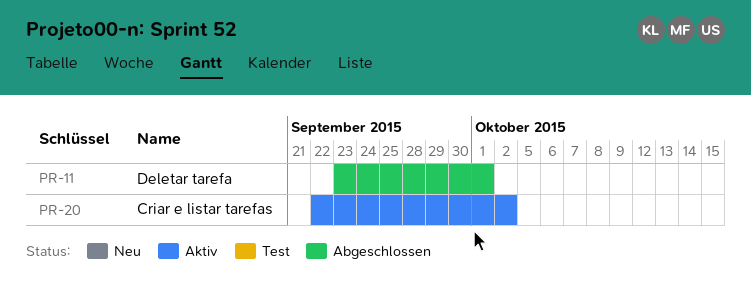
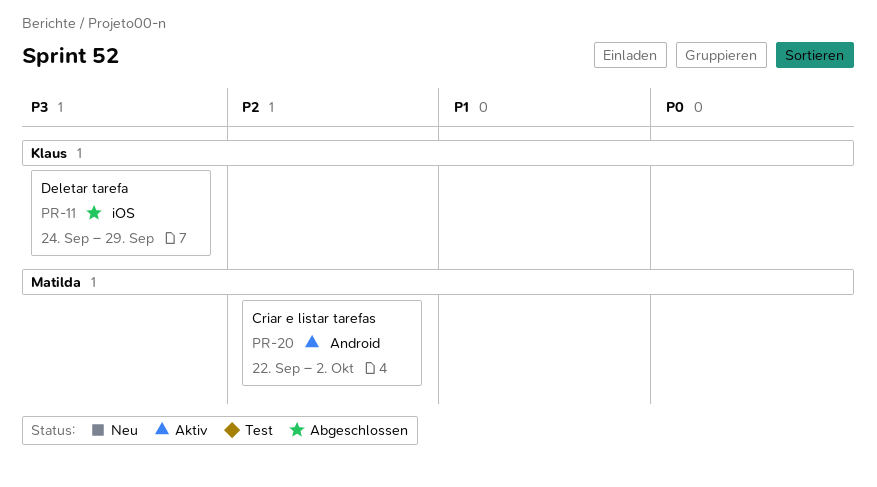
PR-11, start: Sep 23 -> Sep 24
PR-11, due: Oct 1 -> Sep 29

